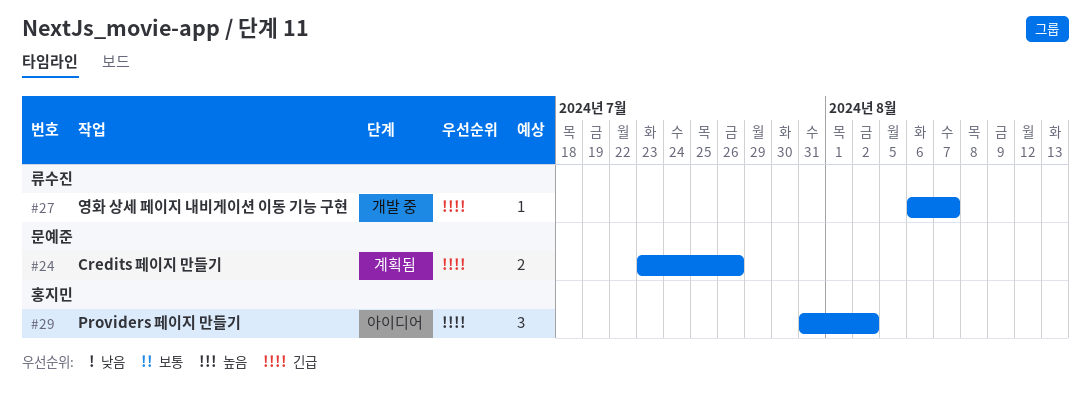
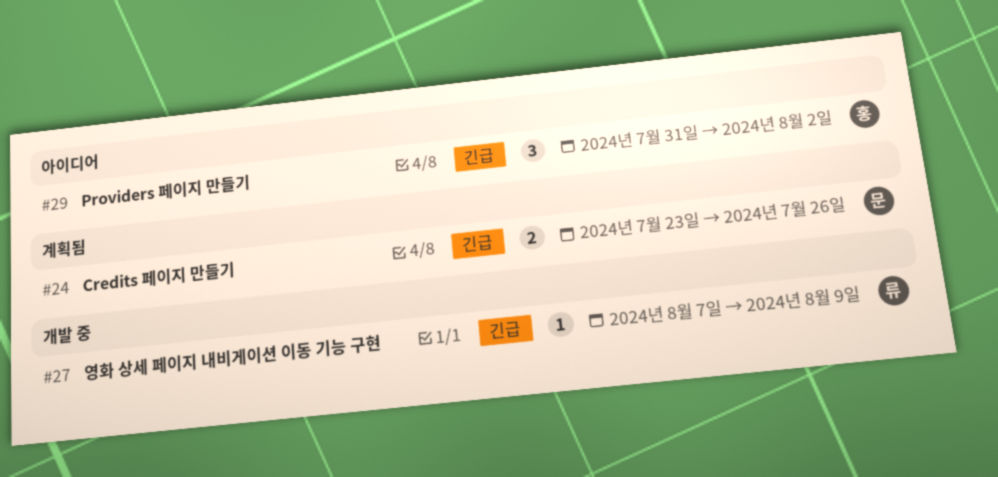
#27, start: Aug 6 -> Aug 7
#27, due: Aug 7 -> Aug 9

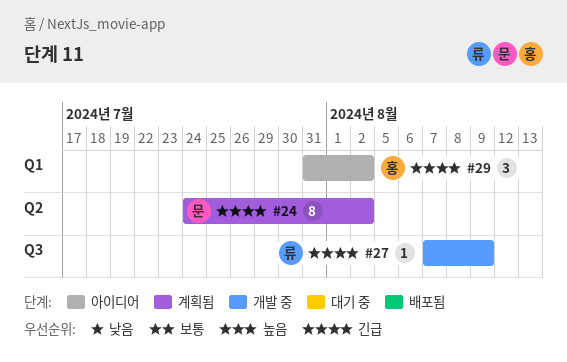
#24, estimate: 2 -> 8
#24, start: Jul 23 -> Jul 24
#24, due: Jul 26 -> Aug 2

